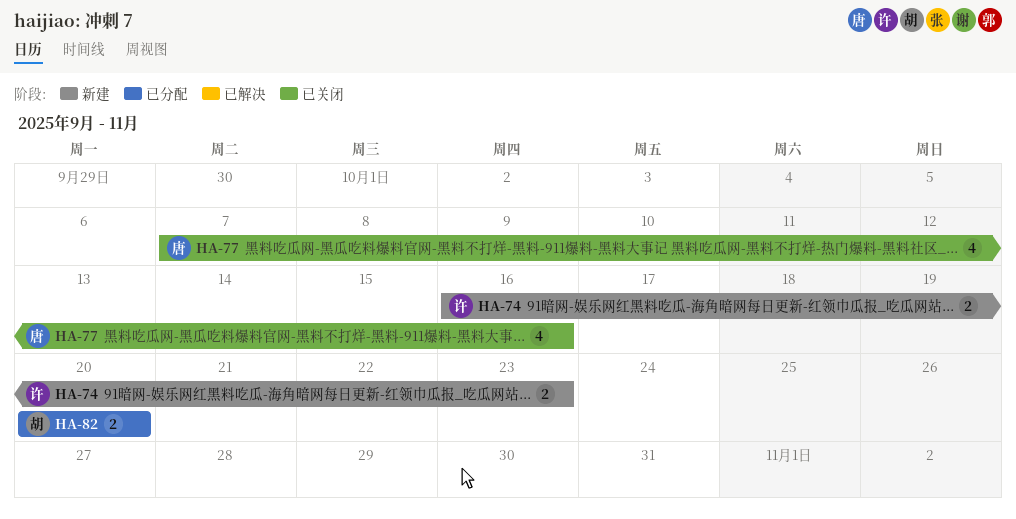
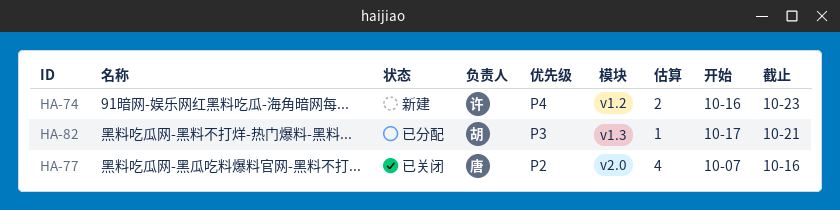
HA-82, estimate: 2 -> 1
HA-82, start: Oct 20 -> Oct 17
HA-82, due: Oct 20 -> Oct 21

